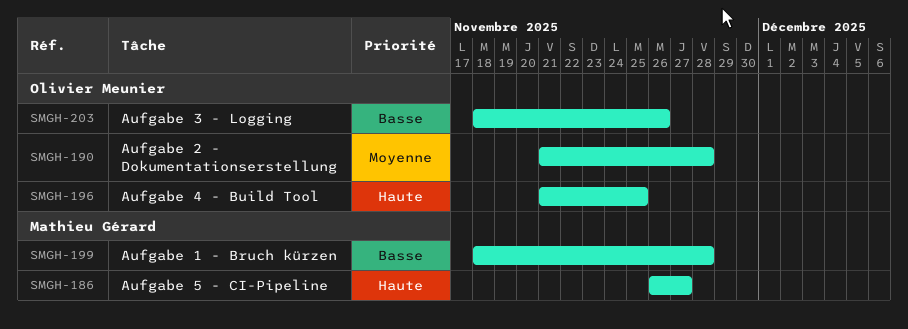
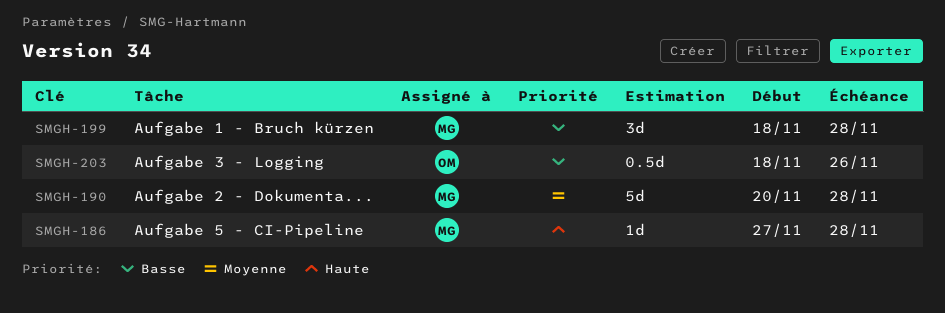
SMGH-186, start: Nov 26 -> Nov 27
SMGH-186, due: Nov 27 -> Nov 28
SMGH-190, owner: Olivier Meunier -> Mathieu Gérard
SMGH-190, start: Nov 21 -> Nov 20
SMGH-196: present -> none

